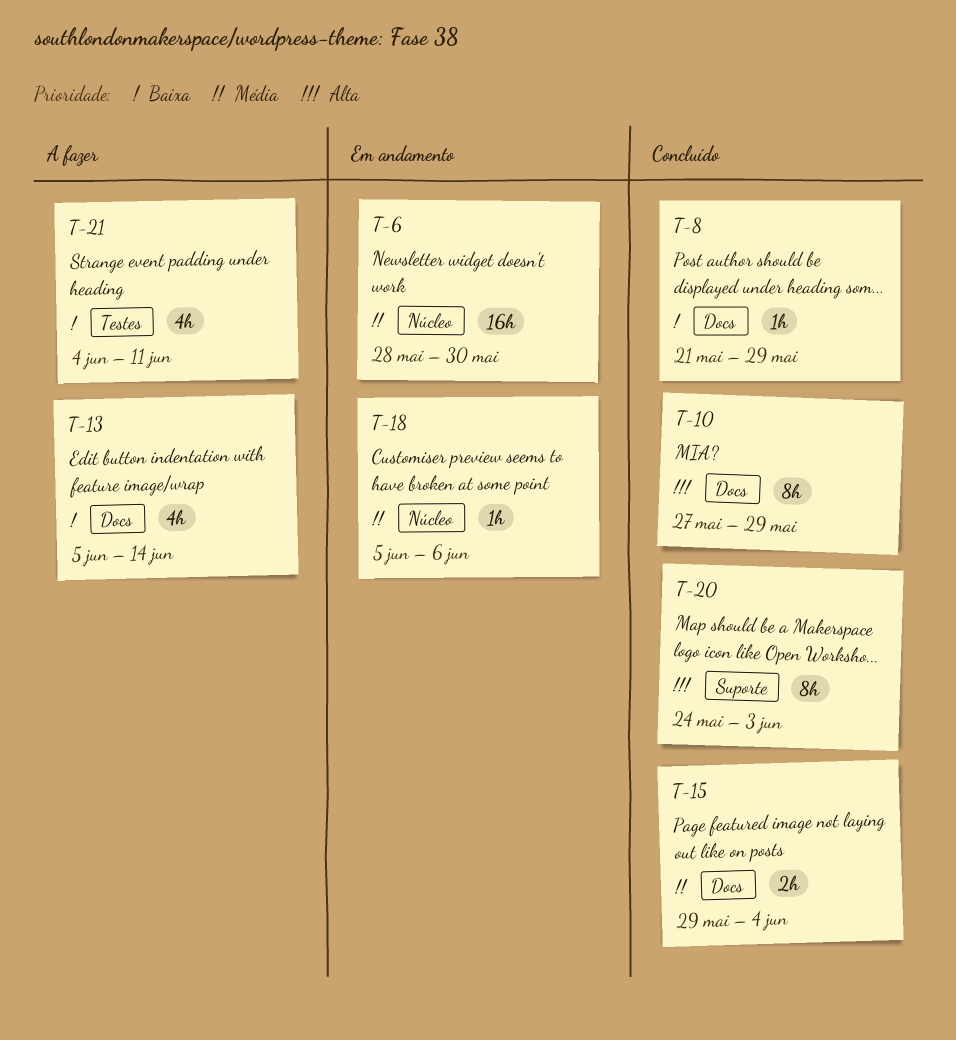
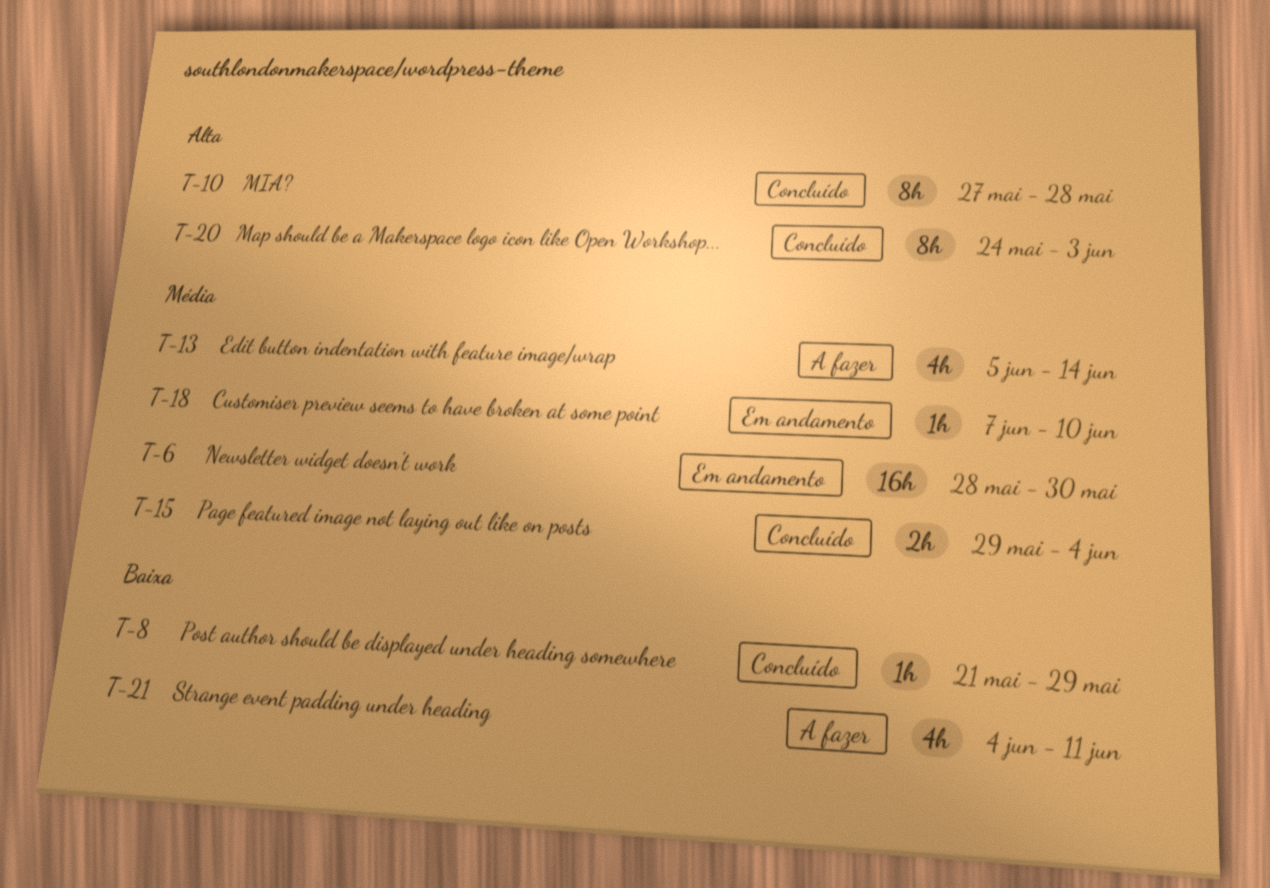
T-10, due: May 29 -> May 28
T-13, priority: Baixa -> Média
T-18, start: Jun 5 -> Jun 7
T-18, due: Jun 6 -> Jun 10

